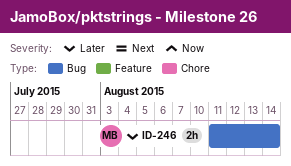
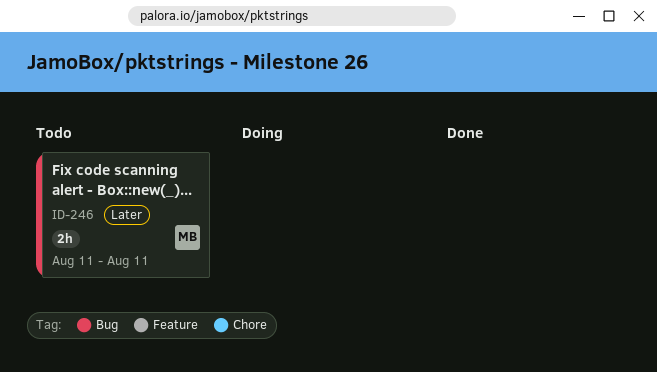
ID-246, due: Aug 14 -> Aug 11

